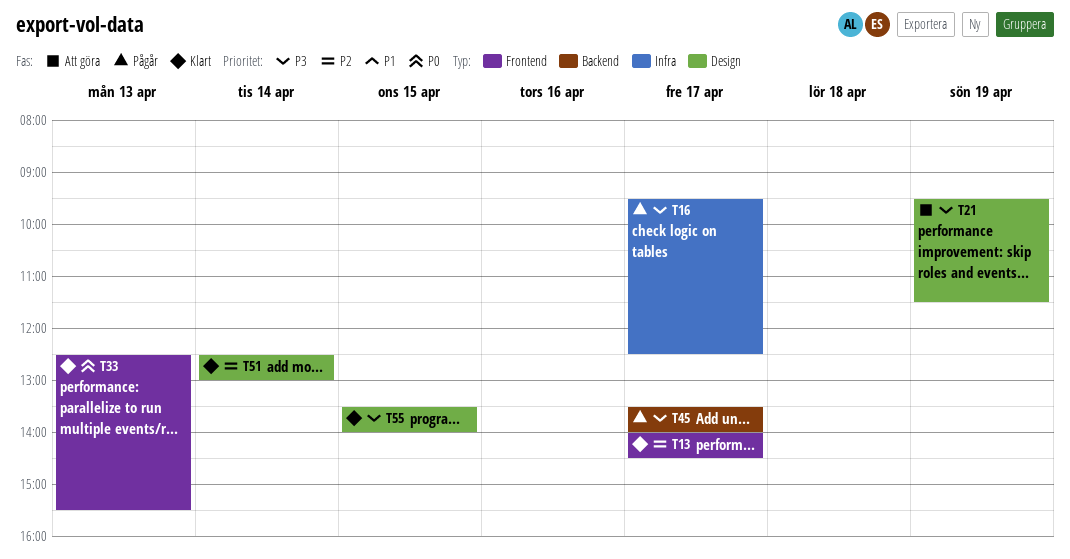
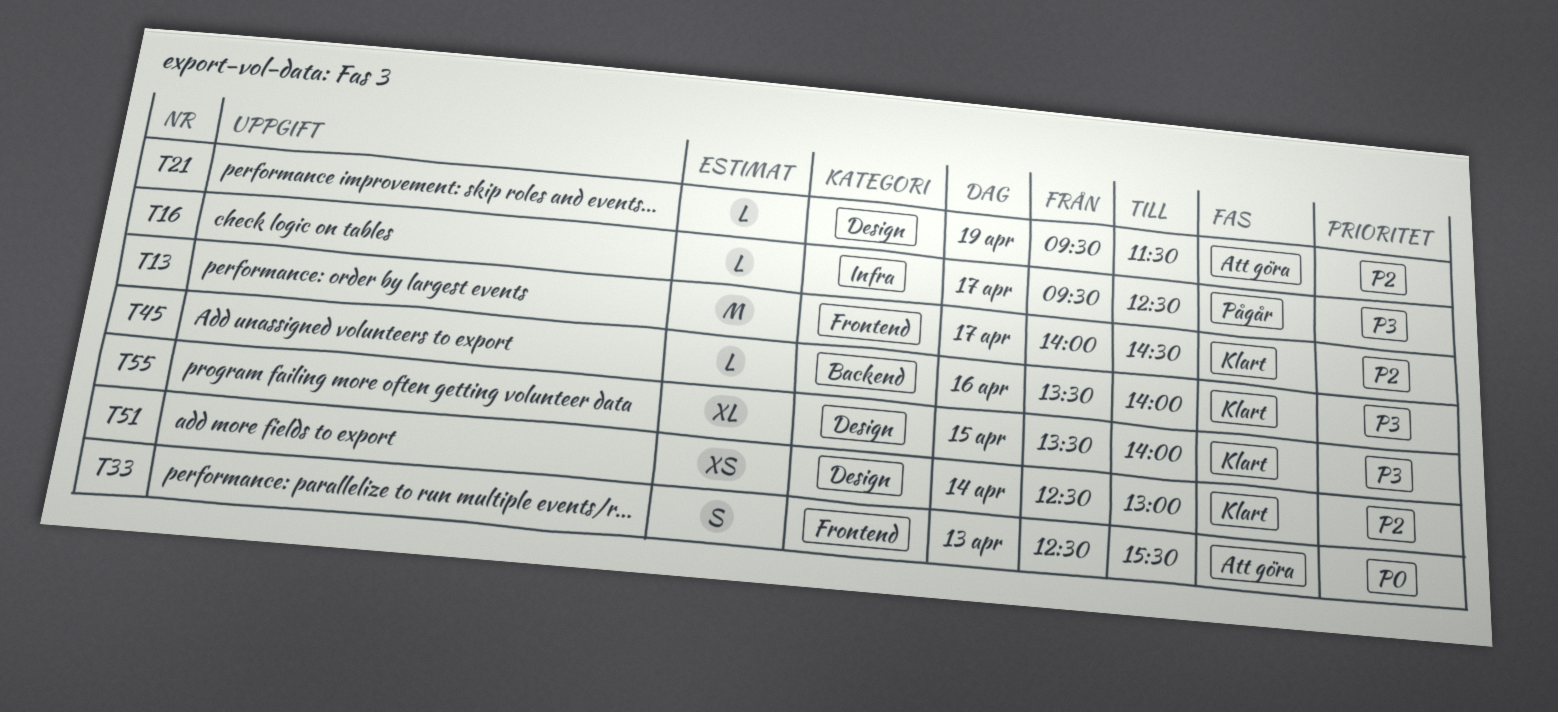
T21, priority: P3 -> P2
T33, status: Klart -> Att göra
T45, status: Pågår -> Klart
T45, day: Apr 17 -> Apr 16

